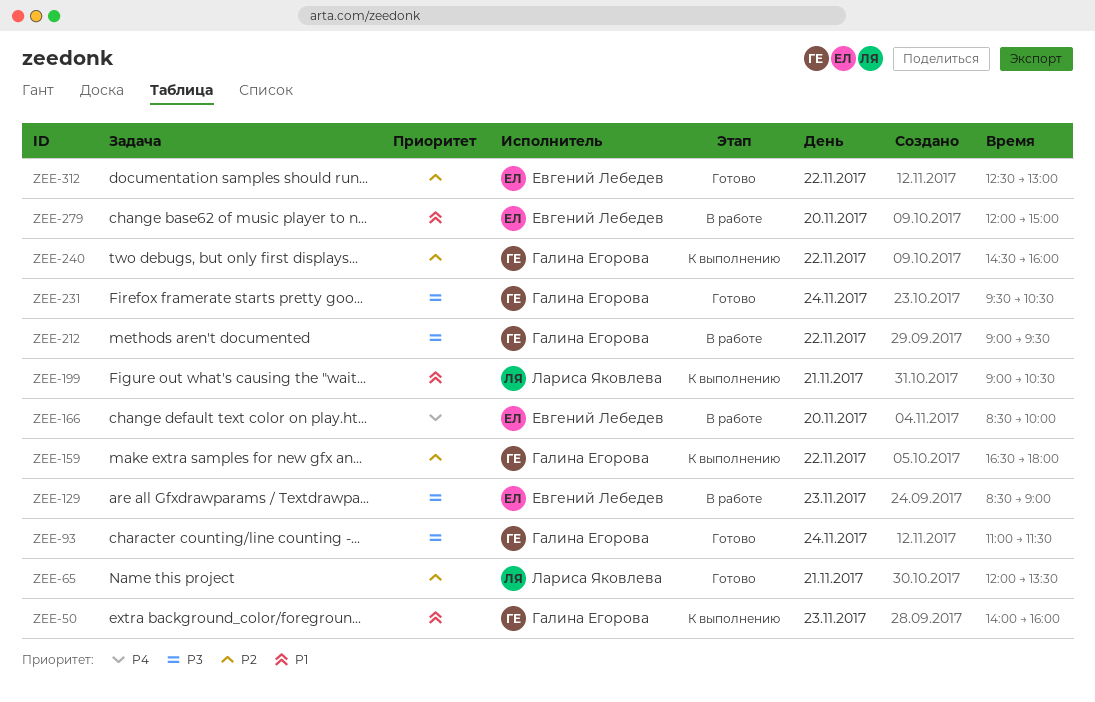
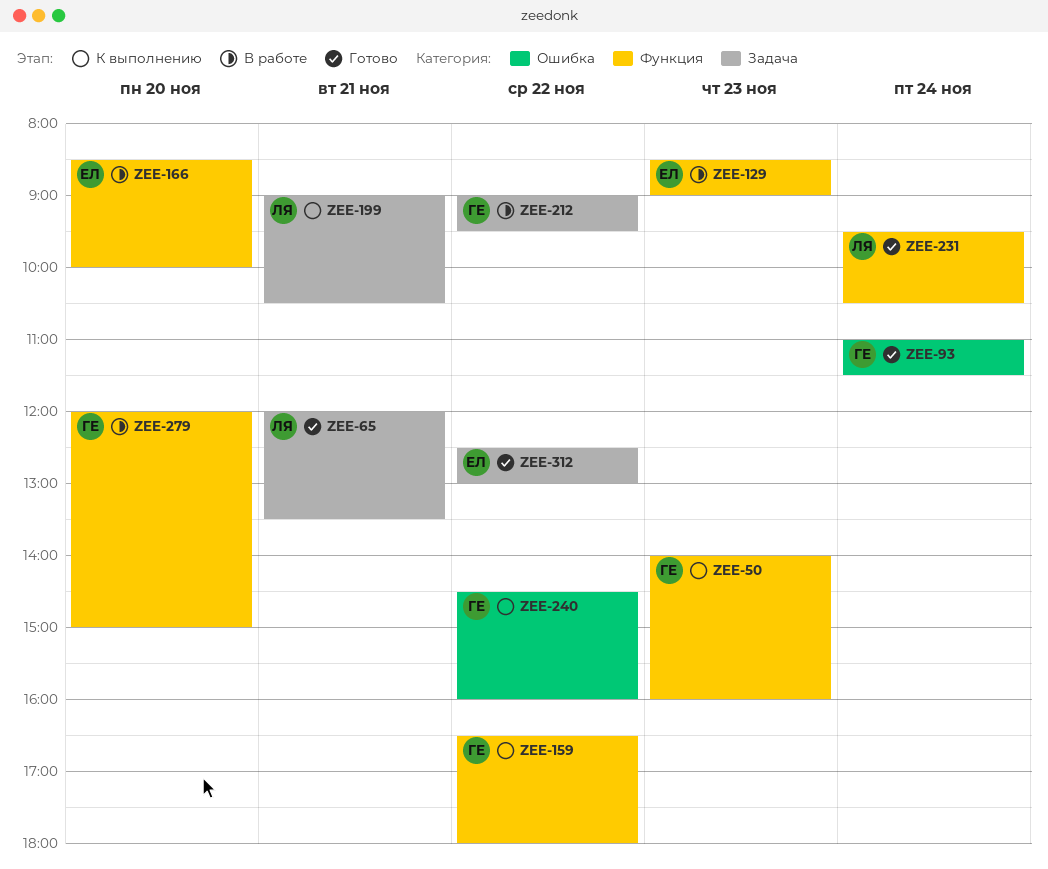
ZEE-231, owner: Галина Егорова -> Лариса Яковлева
ZEE-279, owner: Евгений Лебедев -> Галина Егорова

